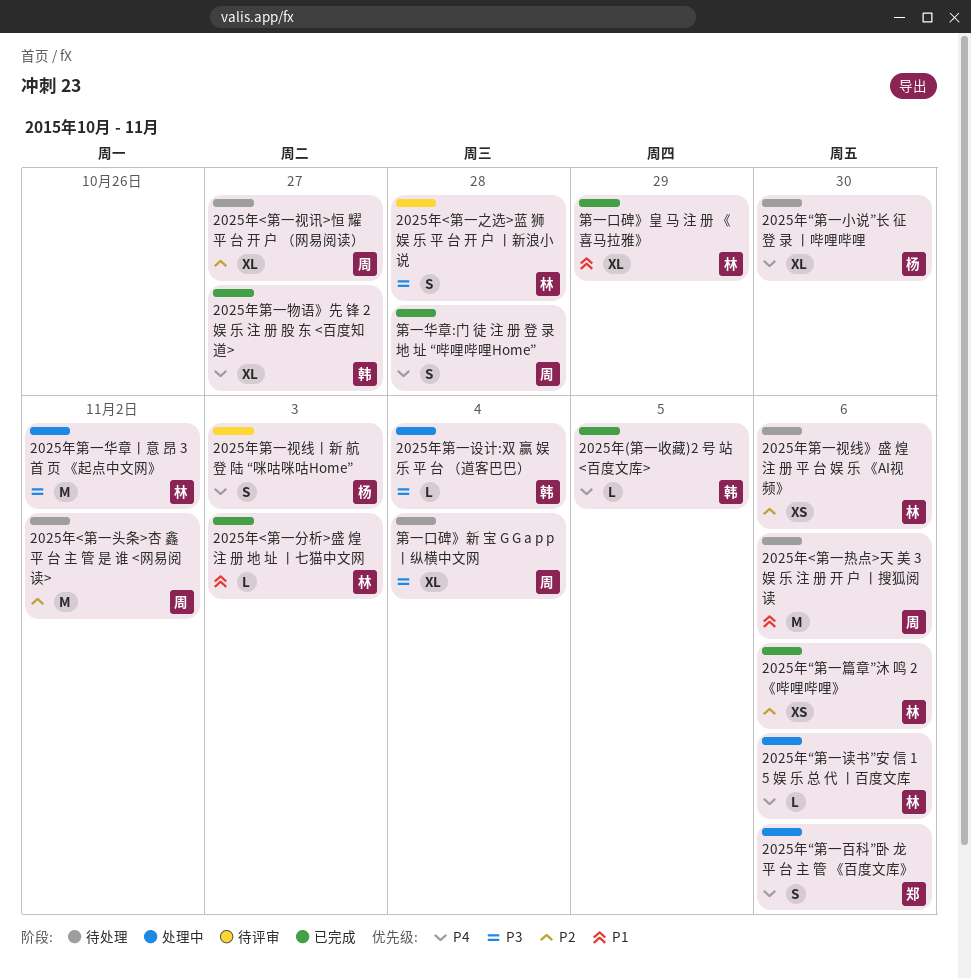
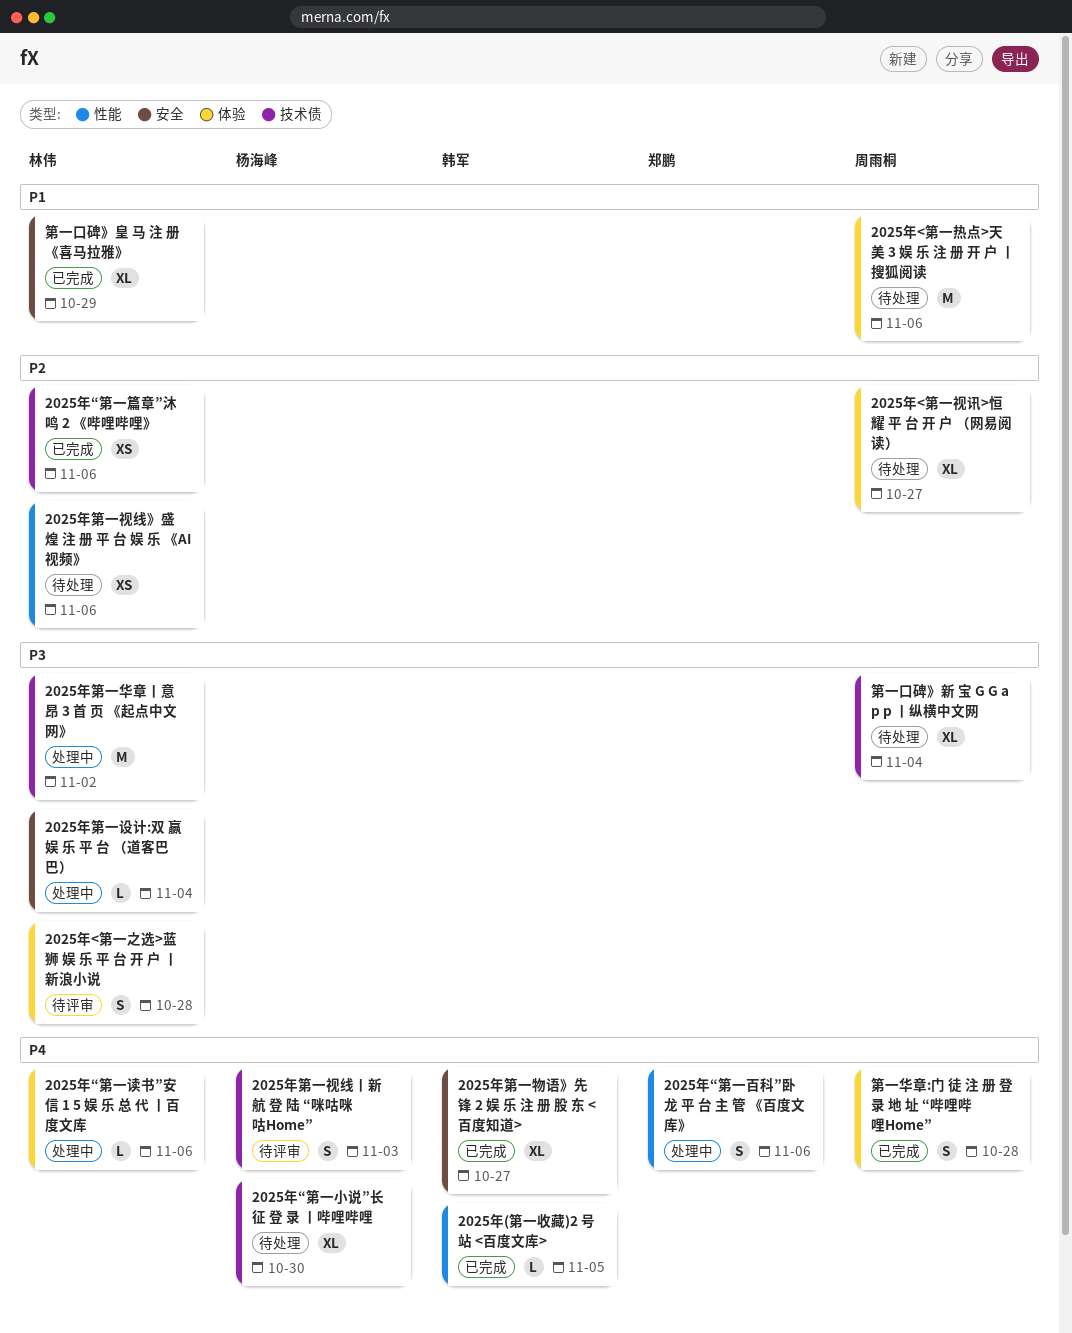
2025年<第一分析>盛 煌 注 册 地 址 丨七猫中文网: present -> none
2025年<第一头条>杏 鑫 平 台 主 管 是 谁 <网易阅读>: present -> none
2025年第一设计:双 赢 娱 乐 平 台 （道客巴巴）, owner: 韩军 -> 林伟

